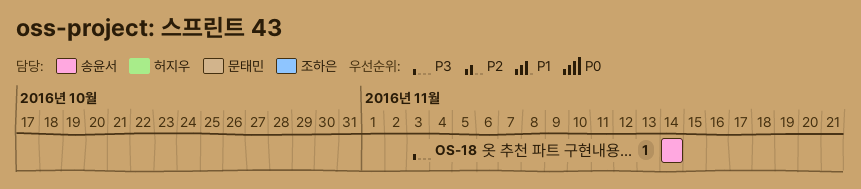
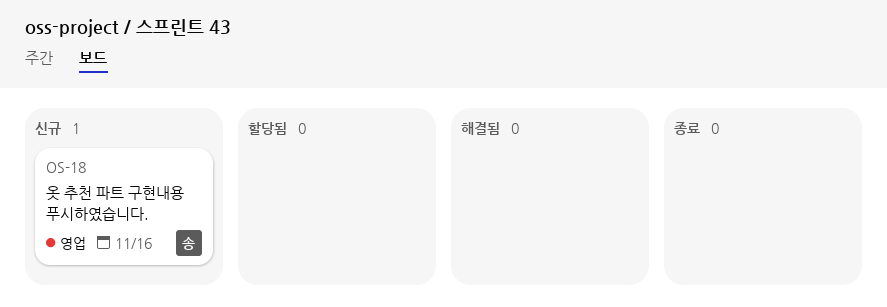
OS-18, due: Nov 14 -> Nov 16

